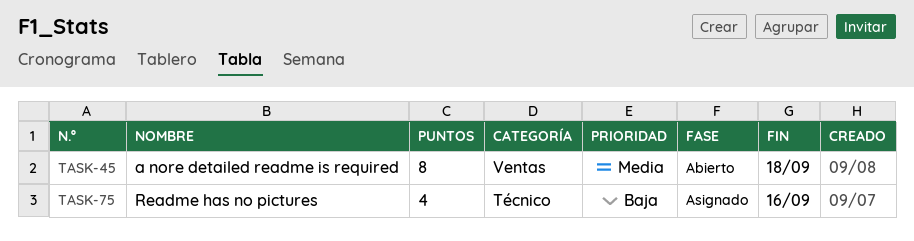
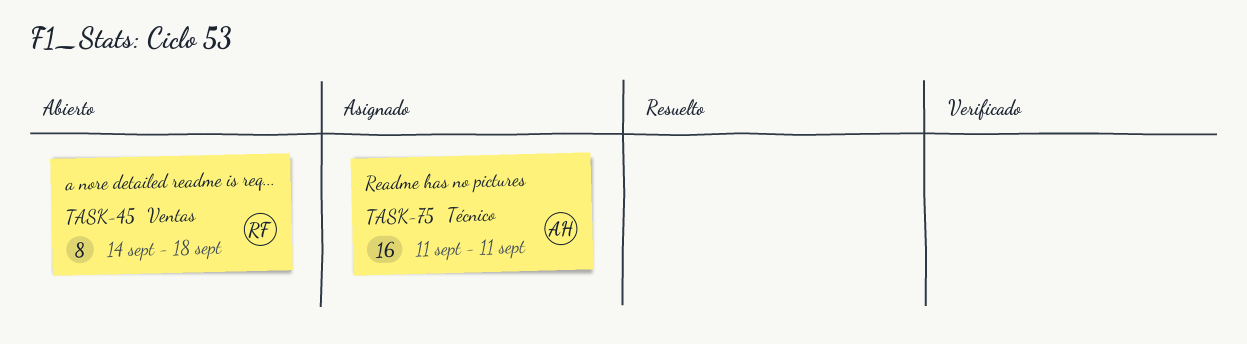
TASK-75, estimate: 4 -> 16
TASK-75, due: Sep 16 -> Sep 11

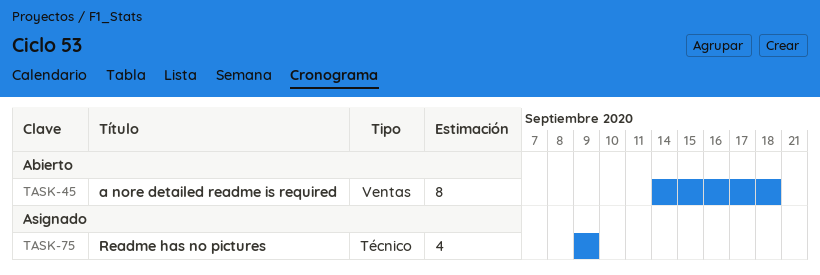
TASK-75, estimate: 16 -> 4
TASK-75, start: Sep 11 -> Sep 9
TASK-75, due: Sep 11 -> Sep 9

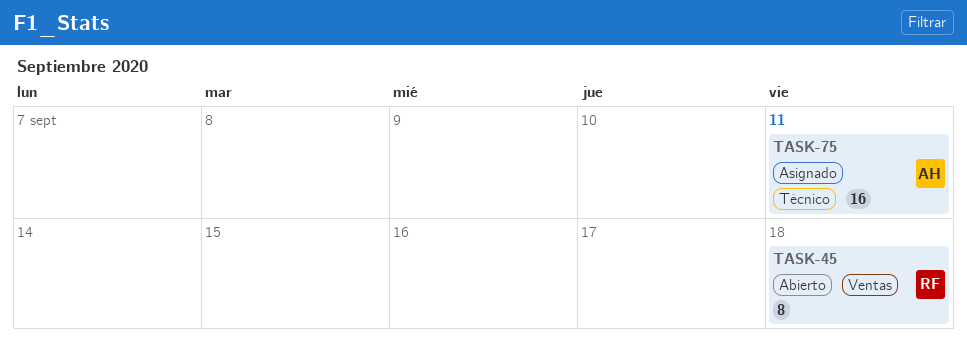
TASK-75, estimate: 4 -> 16
TASK-75, due: Sep 9 -> Sep 11

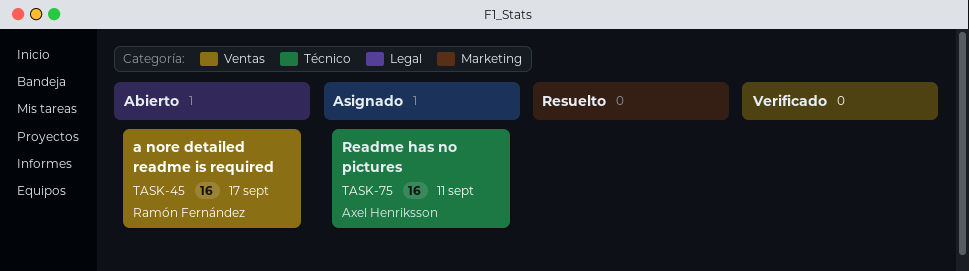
TASK-45, estimate: 8 -> 16
TASK-45, due: Sep 18 -> Sep 17

